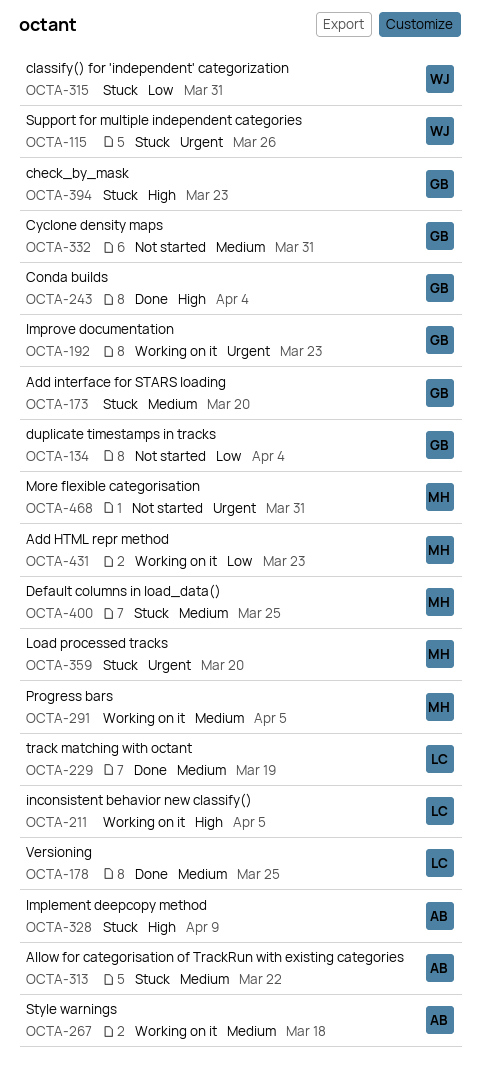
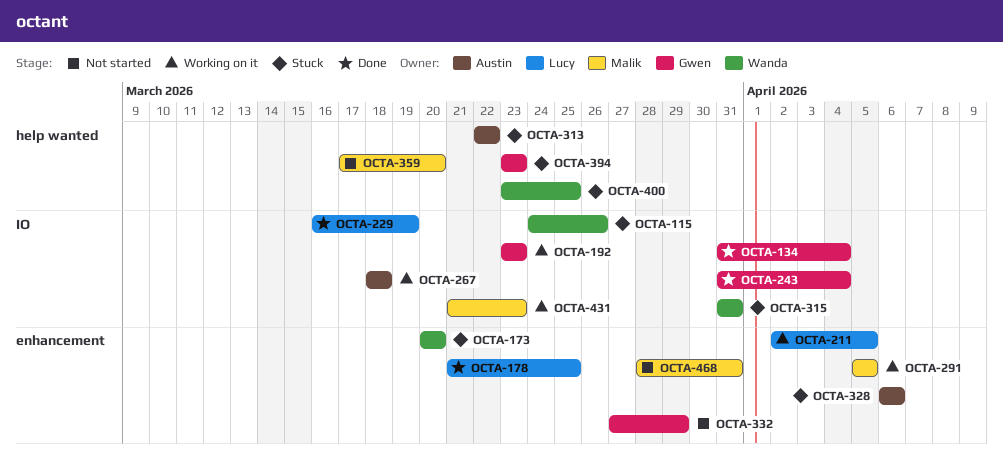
OCTA-134, status: Not started -> Done
OCTA-173, owner: Gwen -> Wanda
OCTA-328, due: Apr 9 -> Apr 6
OCTA-332, due: Mar 31 -> Mar 29
OCTA-359, status: Stuck -> Not started
OCTA-400, owner: Malik -> Wanda

